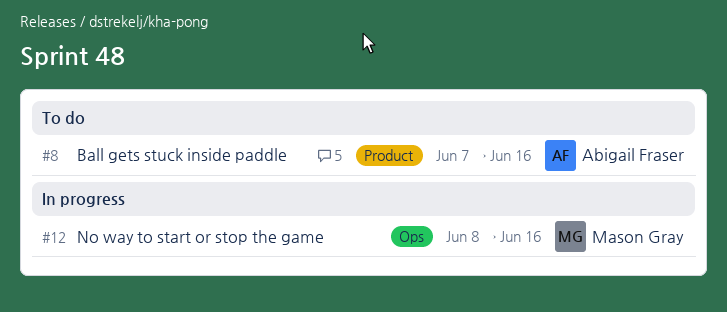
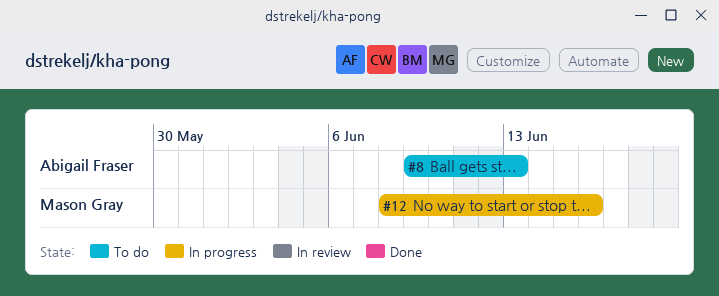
#8, start: Jun 7 -> Jun 9
#8, due: Jun 16 -> Jun 13

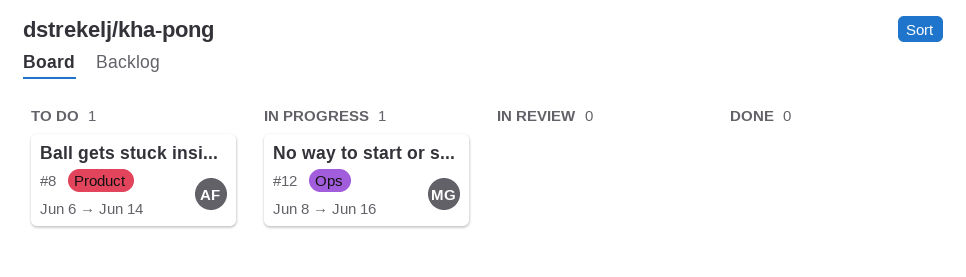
#8, start: Jun 9 -> Jun 6
#8, due: Jun 13 -> Jun 14

